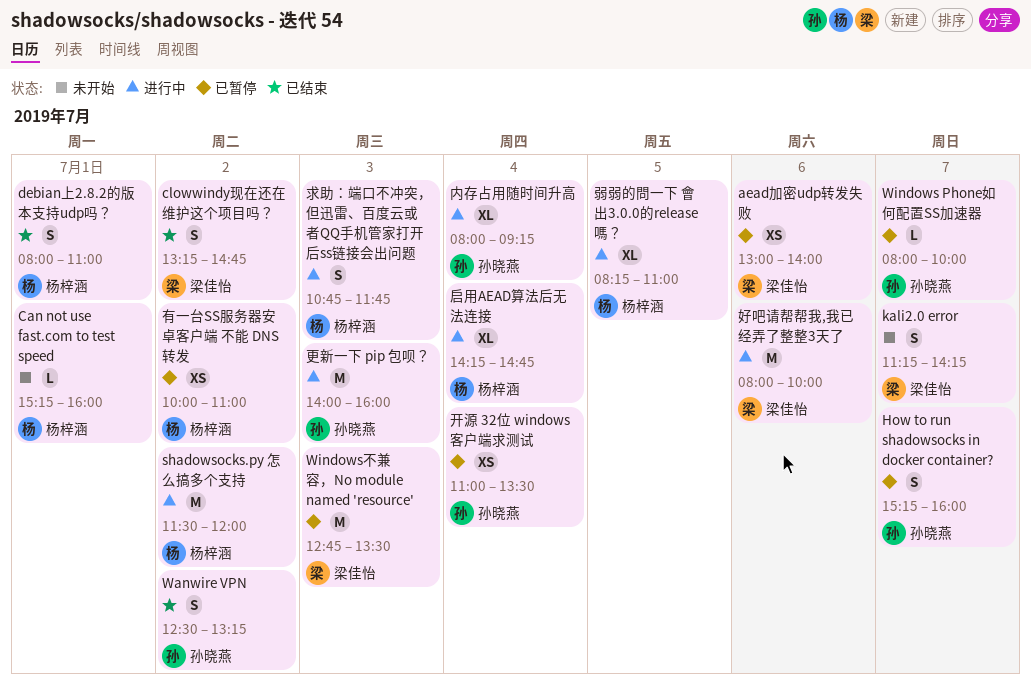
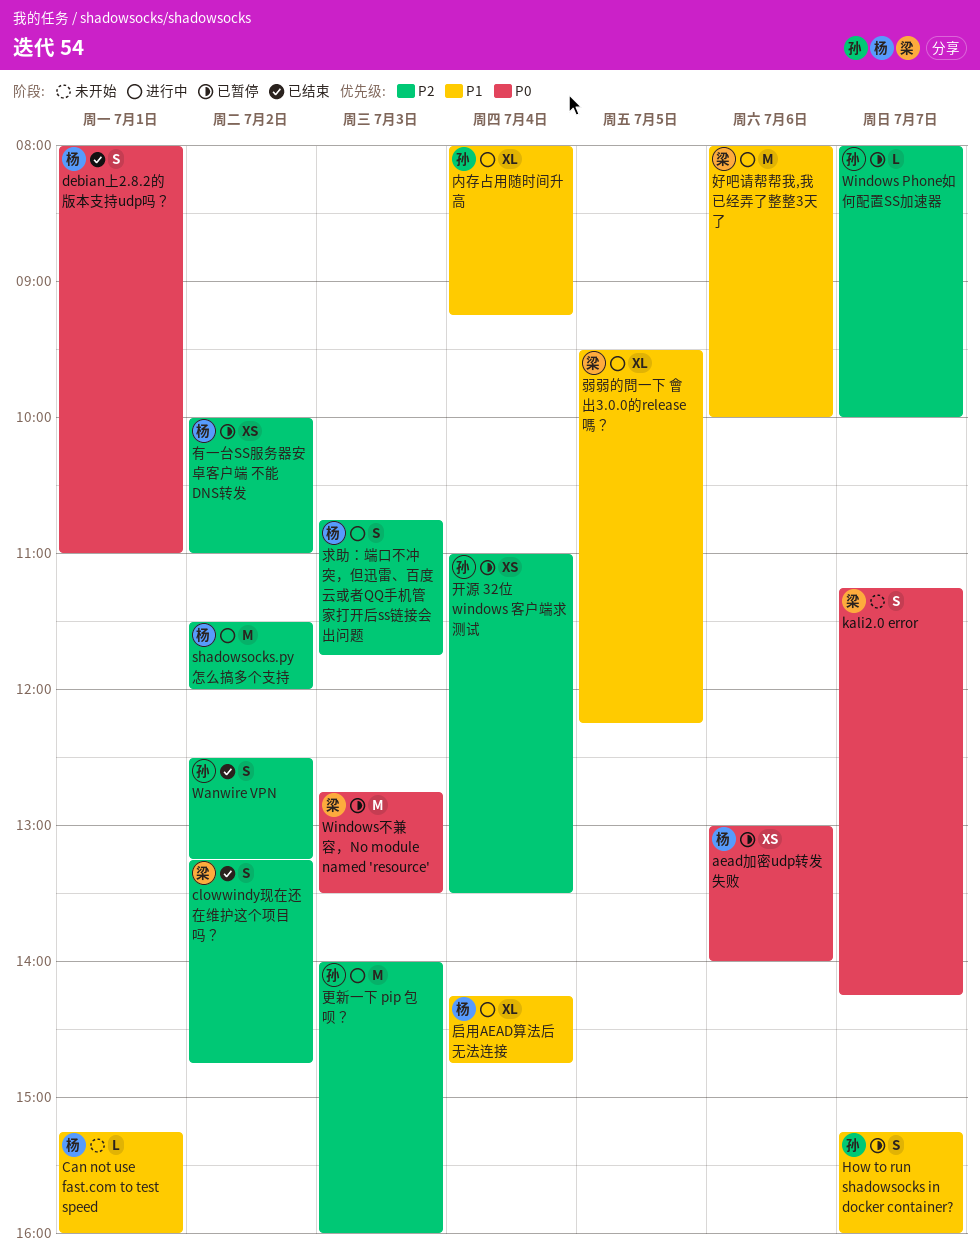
aead加密udp转发失败, owner: 梁佳怡 -> 杨梓涵
弱弱的問一下 會出3.0.0的release嗎？, owner: 杨梓涵 -> 梁佳怡
弱弱的問一下 會出3.0.0的release嗎？, begins: 08:15 -> 09:30
弱弱的問一下 會出3.0.0的release嗎？, ends: 11:00 -> 12:15

